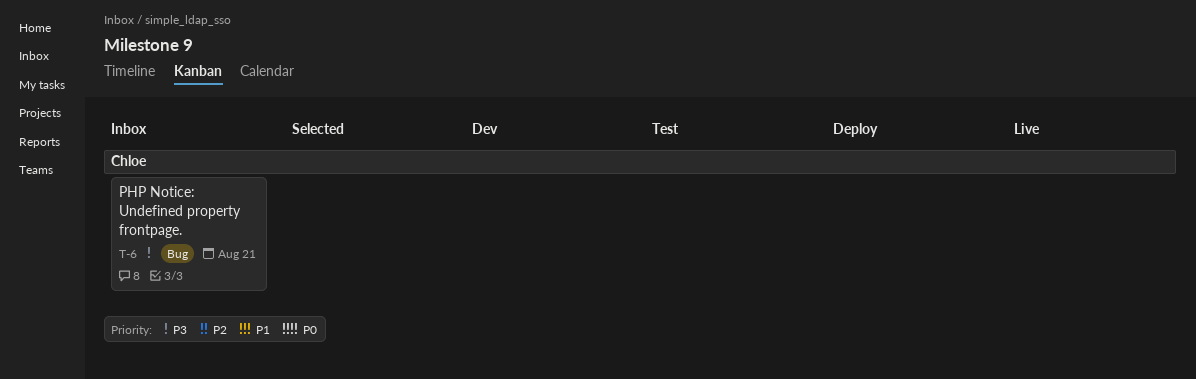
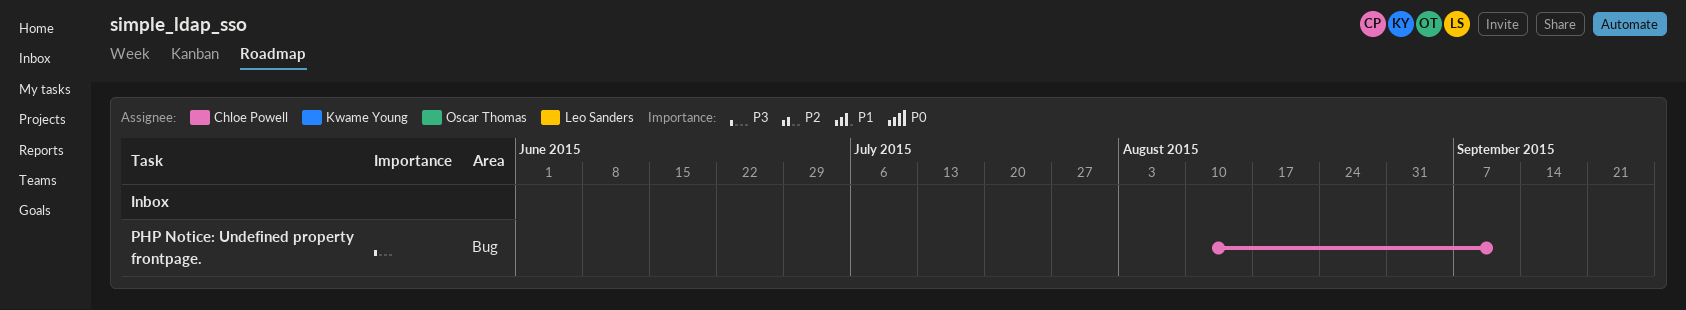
PHP Notice: Undefined property frontpage., due: Aug 21 -> Sep 11

